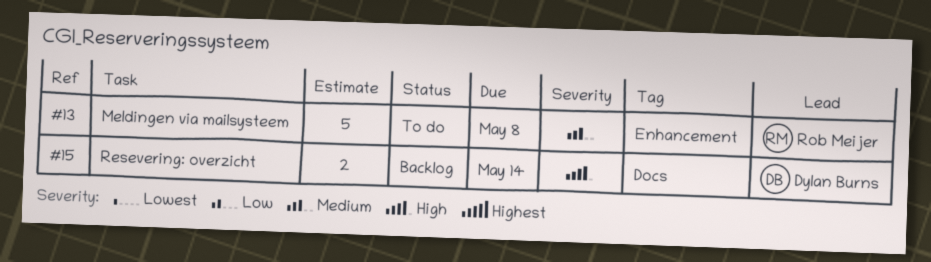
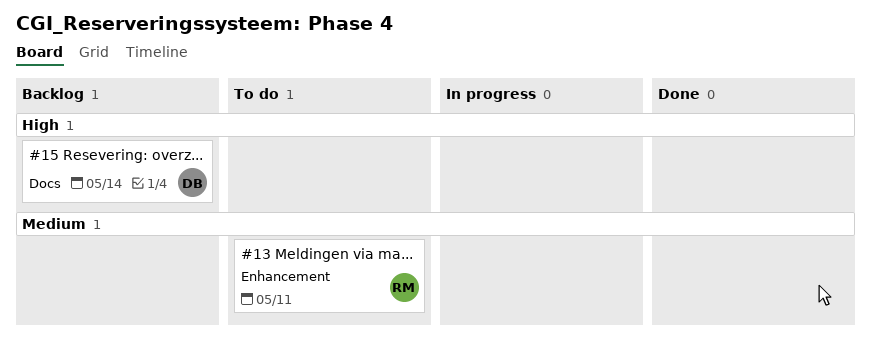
#13, due: May 8 -> May 11

